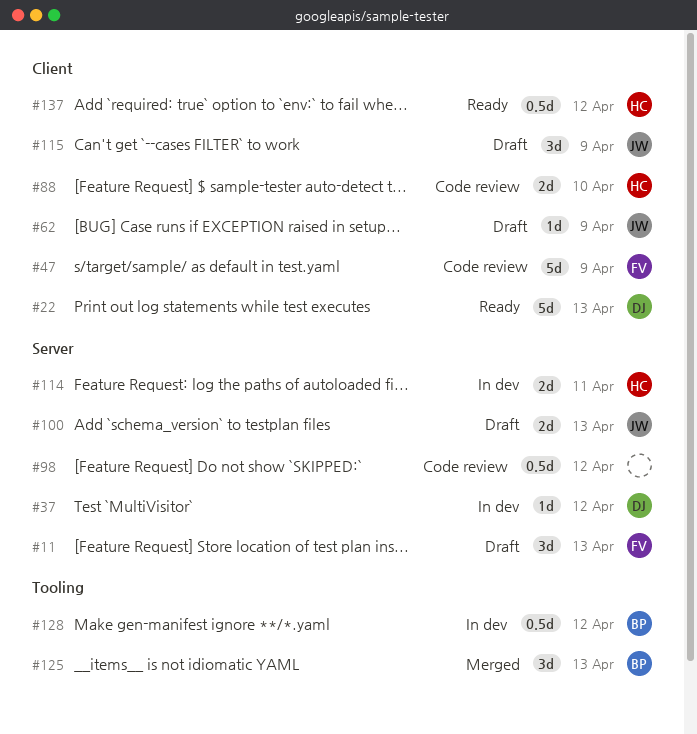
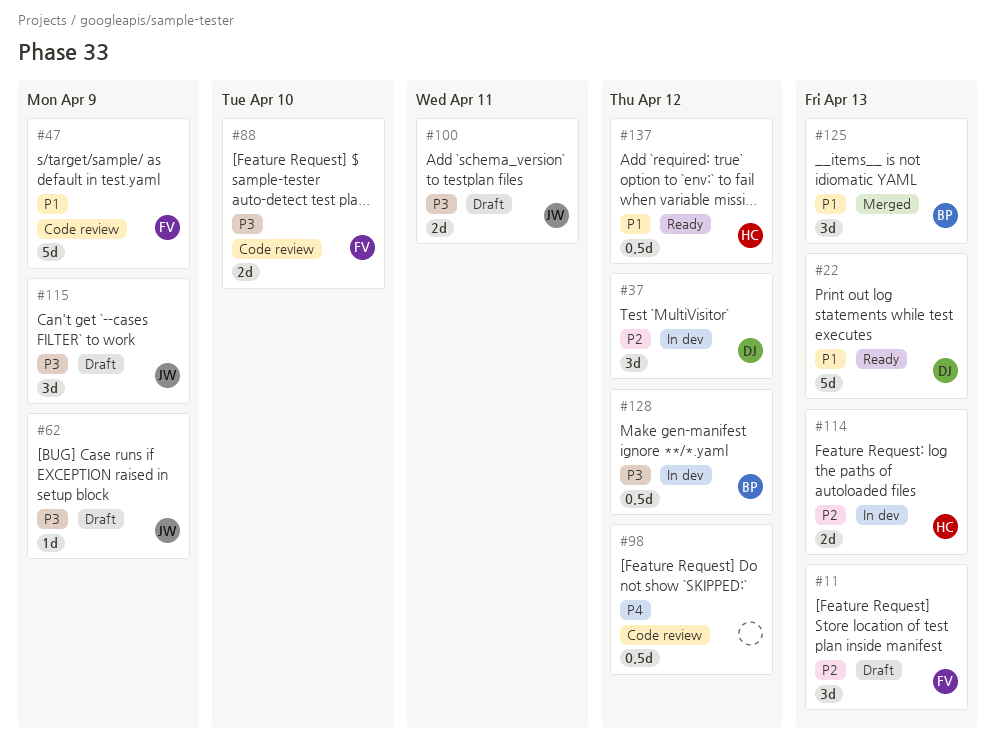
#37, estimate: 1d -> 3d
#88, owner: HC -> FV
#100, due: Apr 13 -> Apr 11
#114, due: Apr 11 -> Apr 13

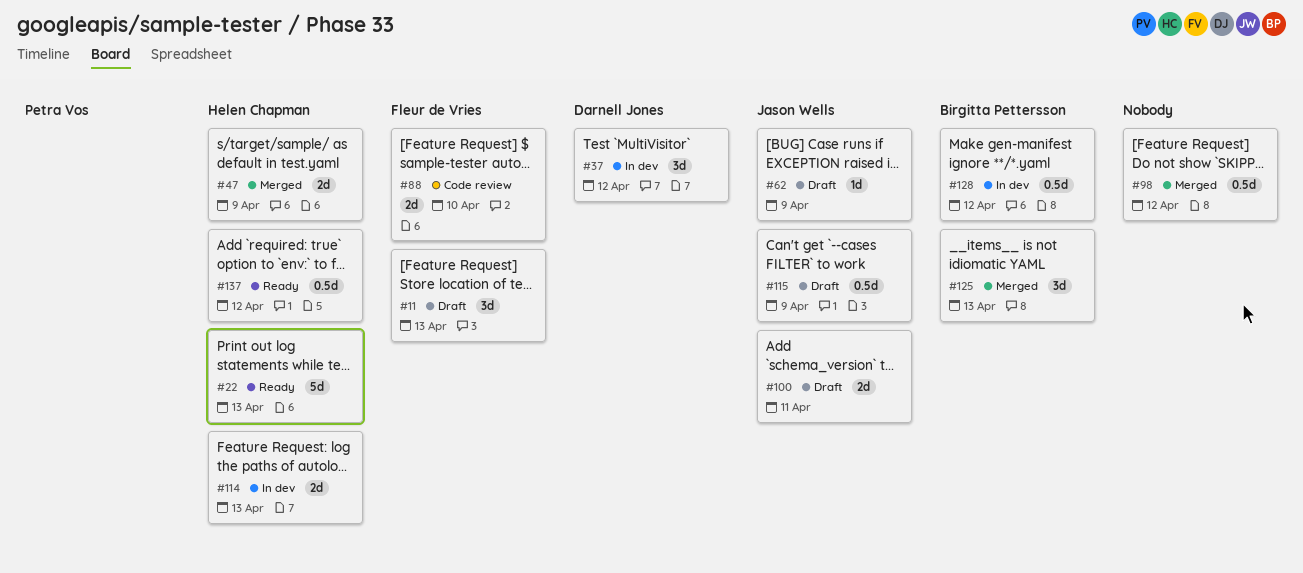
#22, owner: Darnell Jones -> Helen Chapman
#47, status: Code review -> Merged
#47, owner: Fleur de Vries -> Helen Chapman
#47, estimate: 5d -> 2d
#98, status: Code review -> Merged
#115, estimate: 3d -> 0.5d

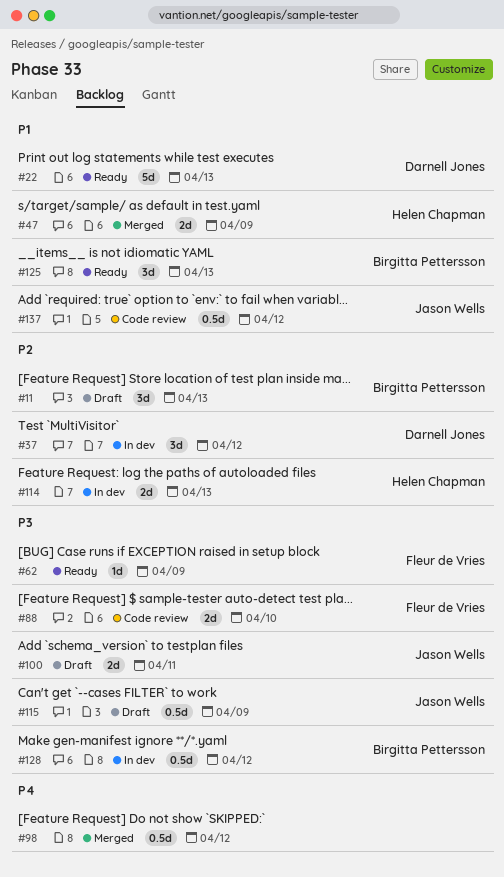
#11, owner: Fleur de Vries -> Birgitta Pettersson
#22, owner: Helen Chapman -> Darnell Jones
#62, status: Draft -> Ready
#62, owner: Jason Wells -> Fleur de Vries
#125, status: Merged -> Ready
#137, status: Ready -> Code review
#137, owner: Helen Chapman -> Jason Wells

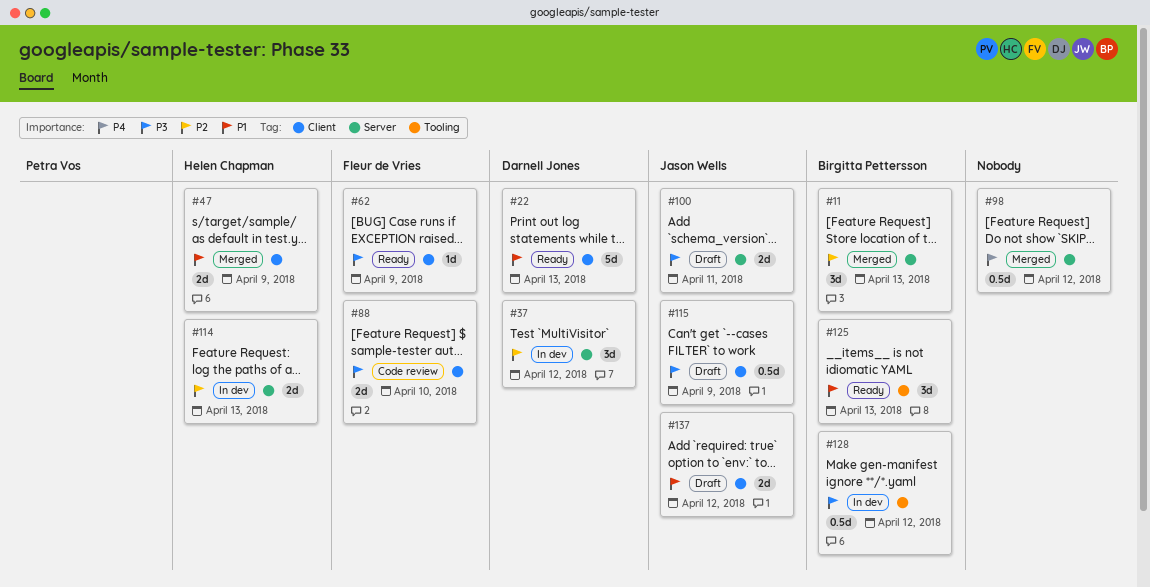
#11, status: Draft -> Merged
#137, status: Code review -> Draft
#137, estimate: 0.5d -> 2d

